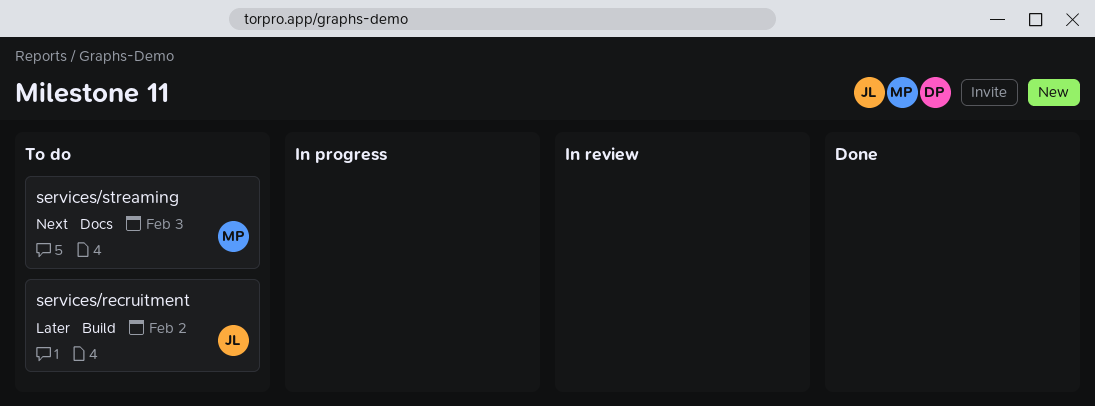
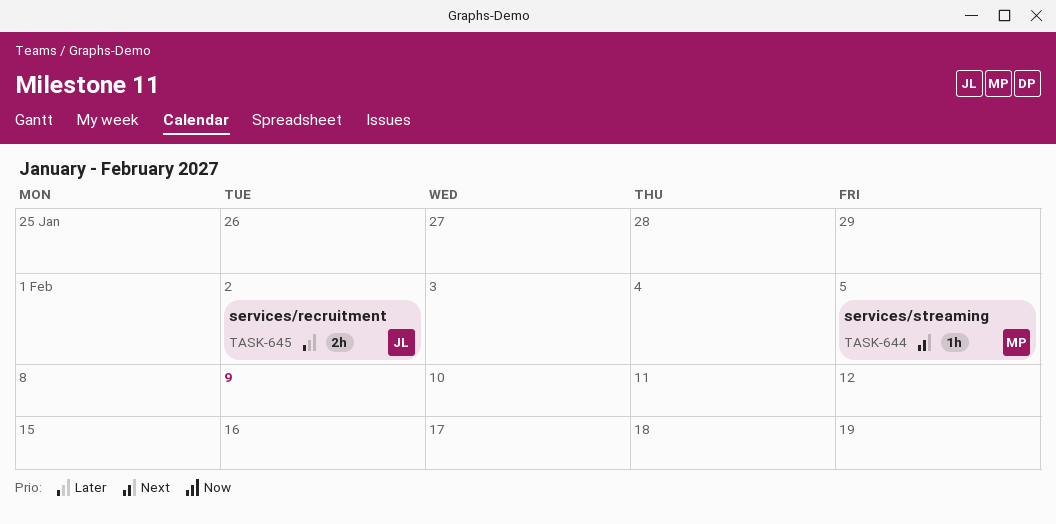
services/streaming, due: Feb 3 -> Feb 5

